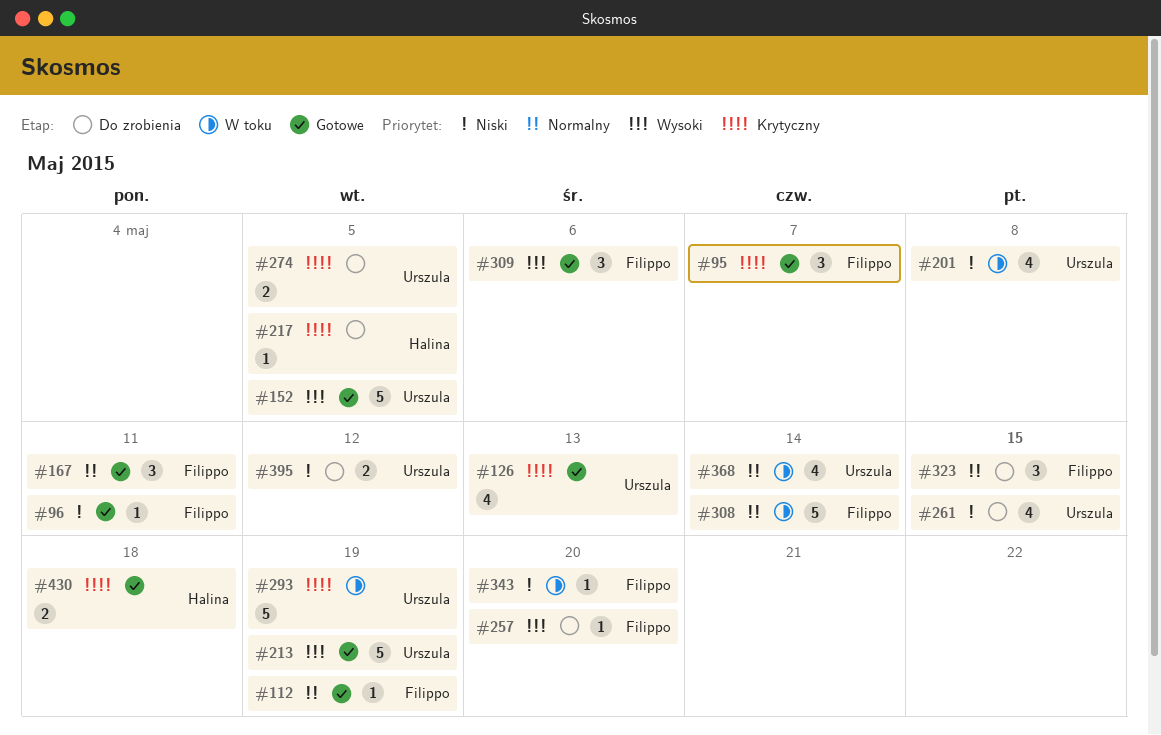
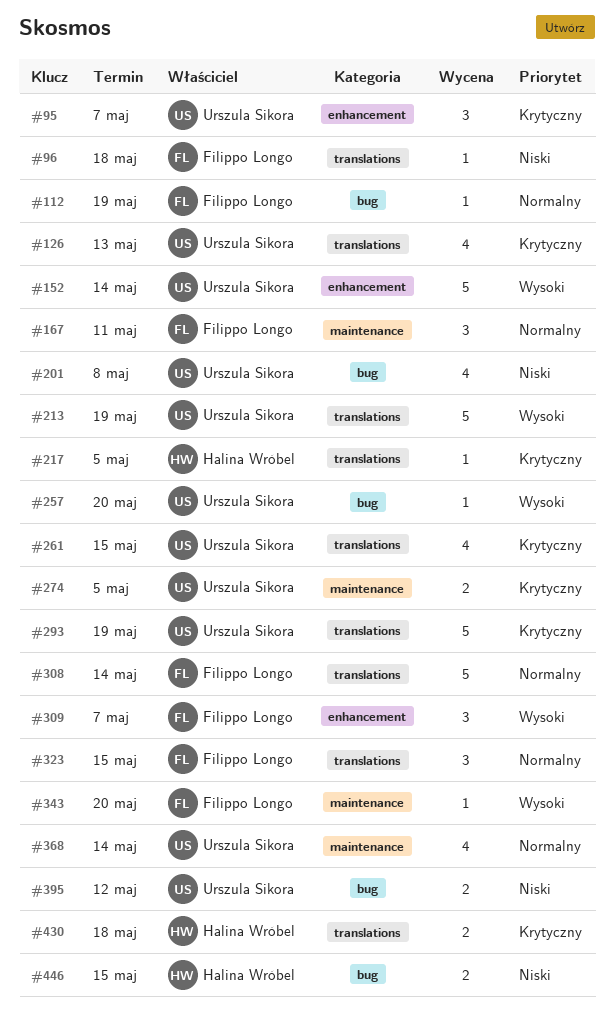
#95, owner: Filippo Longo -> Urszula Sikora
#96, due: May 11 -> May 18
#152, due: May 5 -> May 14
#257, owner: Filippo Longo -> Urszula Sikora
#261, priority: Niski -> Krytyczny
#309, due: May 6 -> May 7
#343, priority: Niski -> Wysoki
#446: none -> present

